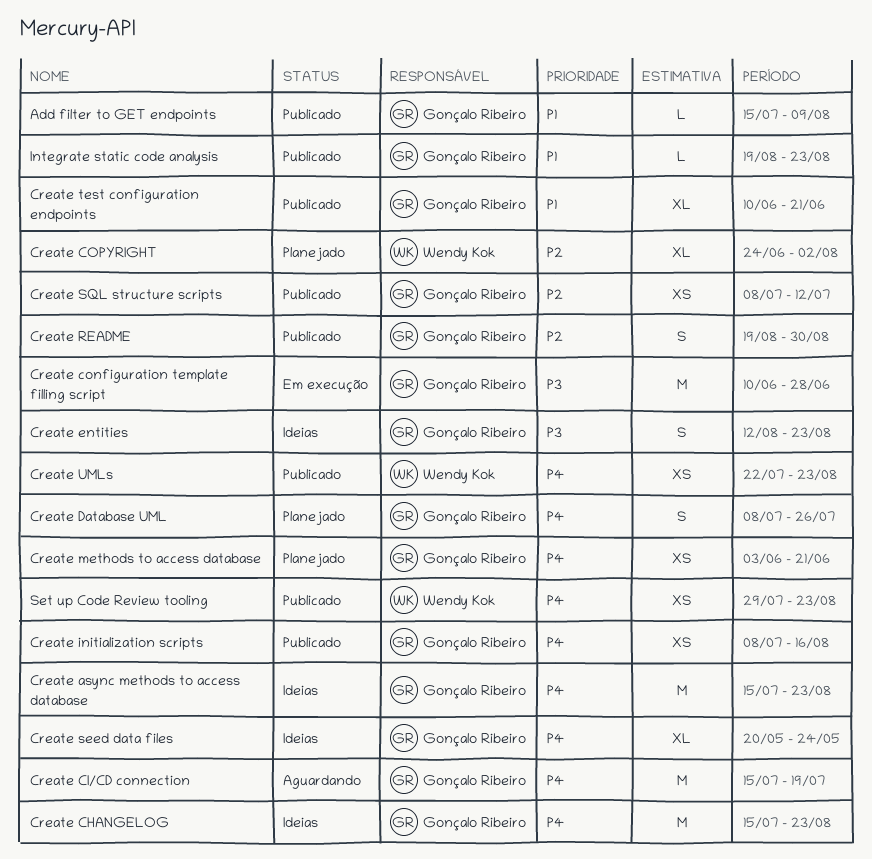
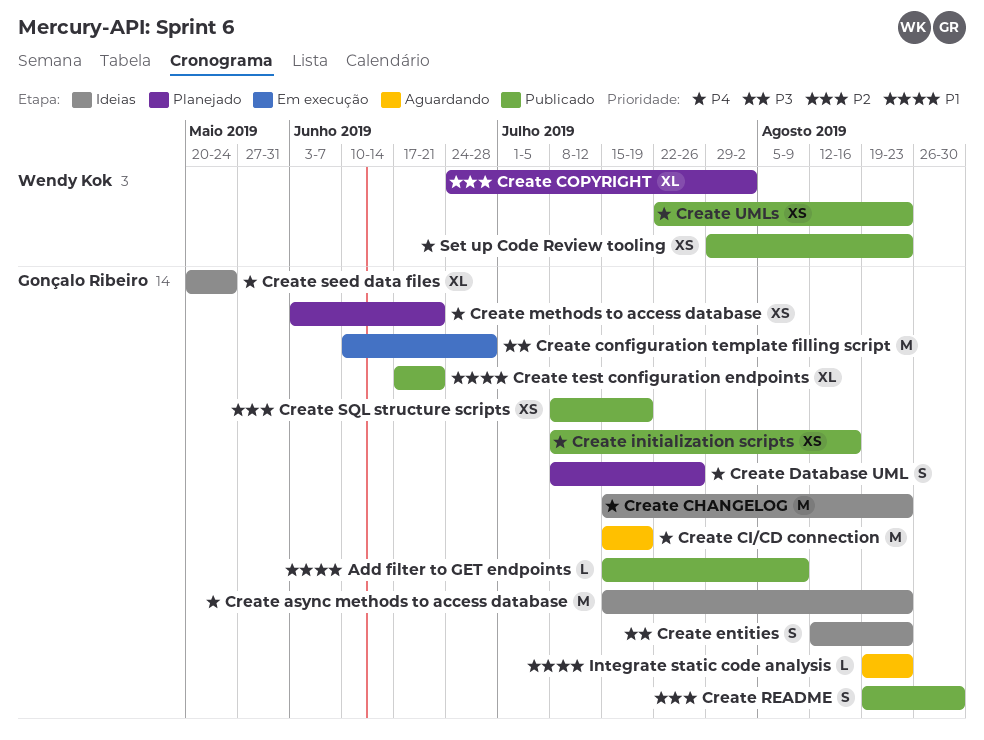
Create SQL structure scripts, due: Jul 12 -> Jul 19
Create test configuration endpoints, start: Jun 10 -> Jun 17
Integrate static code analysis, status: Publicado -> Aguardando

